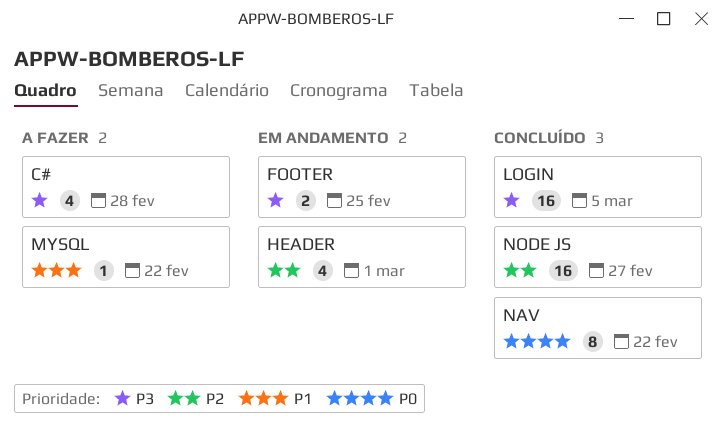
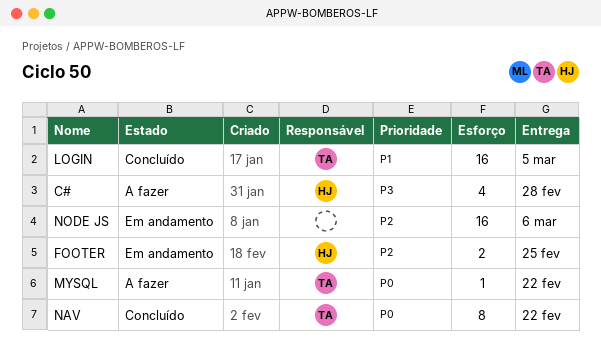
FOOTER, priority: P3 -> P2
HEADER: present -> none
LOGIN, priority: P3 -> P1
MYSQL, priority: P1 -> P0
NODE JS, status: Concluído -> Em andamento
NODE JS, due: Feb 27 -> Mar 6

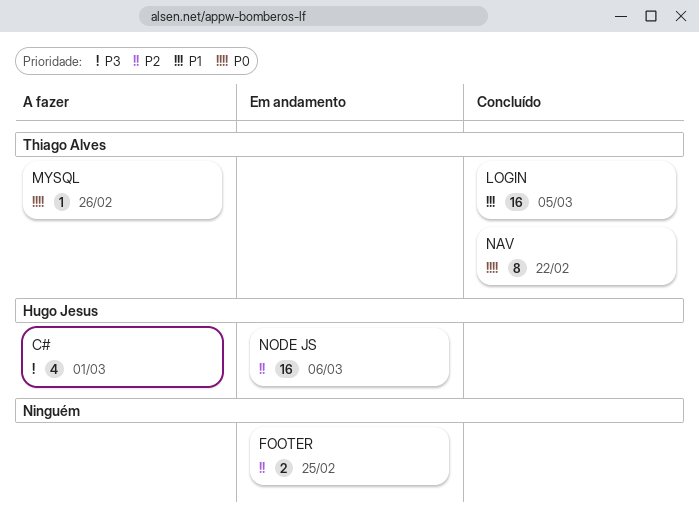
C#, due: Feb 28 -> Mar 1
FOOTER, owner: Hugo Jesus -> none
MYSQL, due: Feb 22 -> Feb 26
NODE JS, owner: none -> Hugo Jesus

